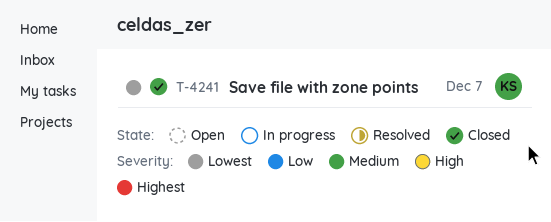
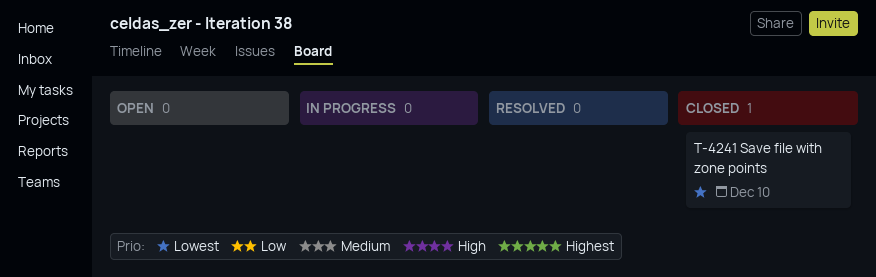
T-4241, due: Dec 7 -> Dec 10

